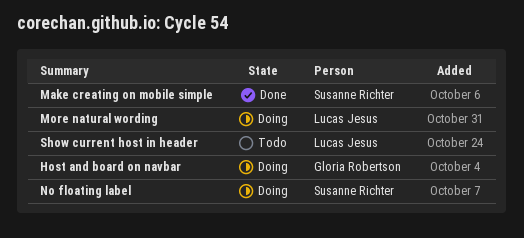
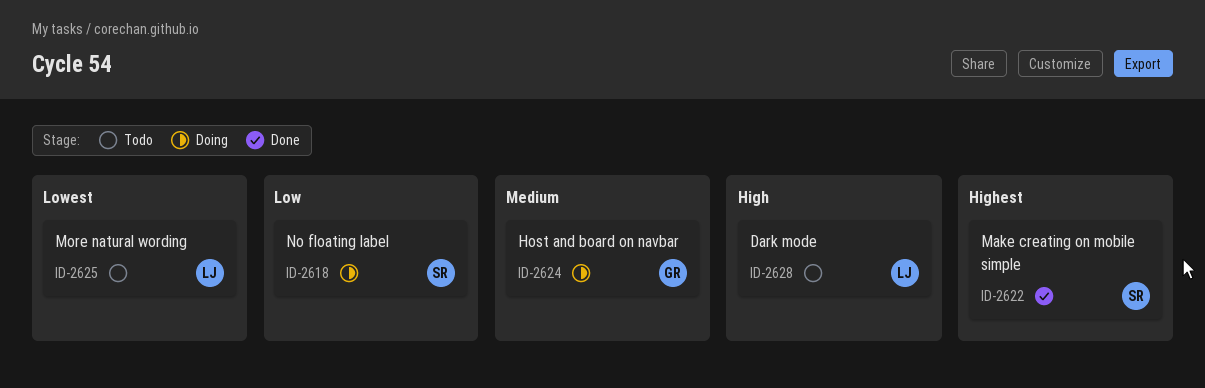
Dark mode: none -> present
More natural wording, status: Doing -> Todo
Show current host in header: present -> none

